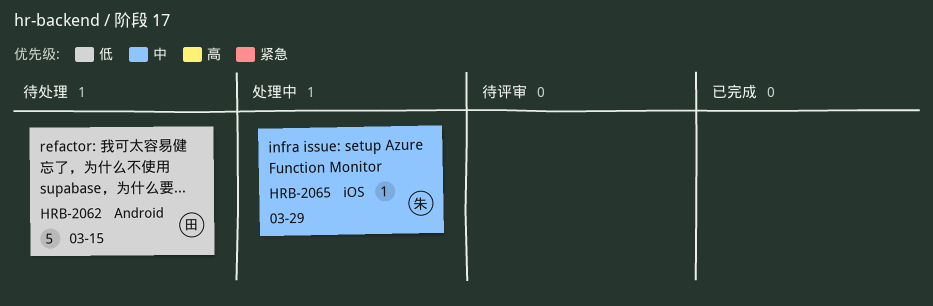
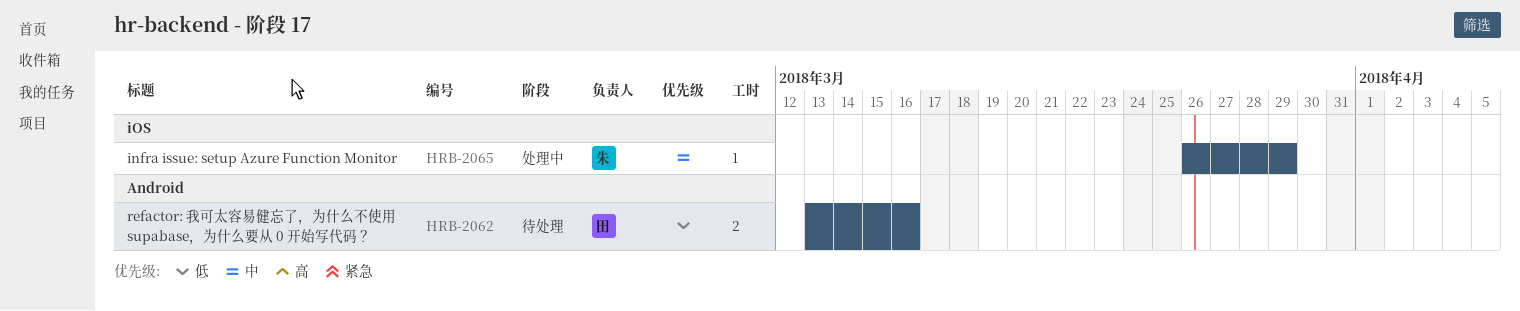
HRB-2062, estimate: 5 -> 2
HRB-2062, due: Mar 15 -> Mar 16

